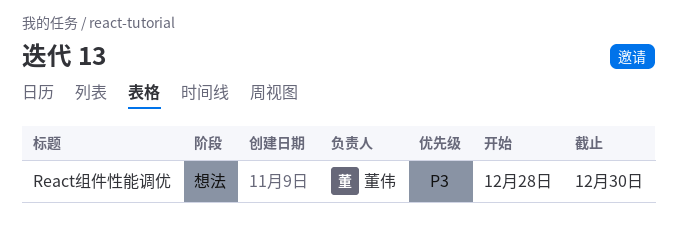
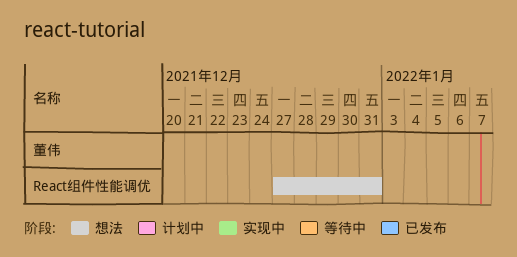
React组件性能调优, start: Dec 28 -> Dec 27
React组件性能调优, due: Dec 30 -> Dec 31

